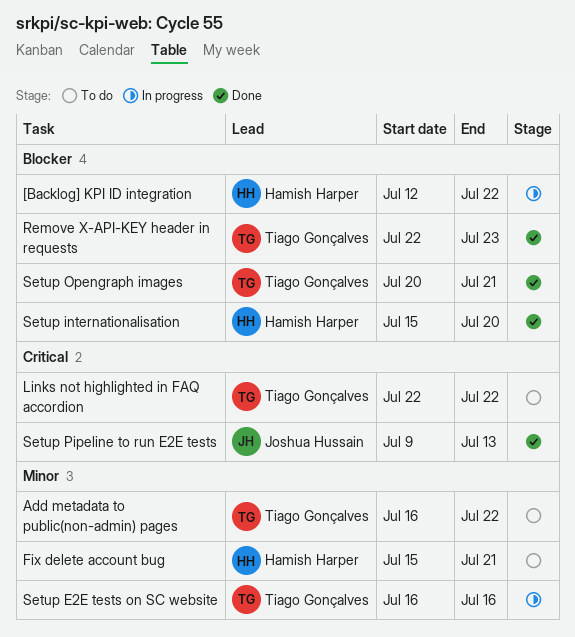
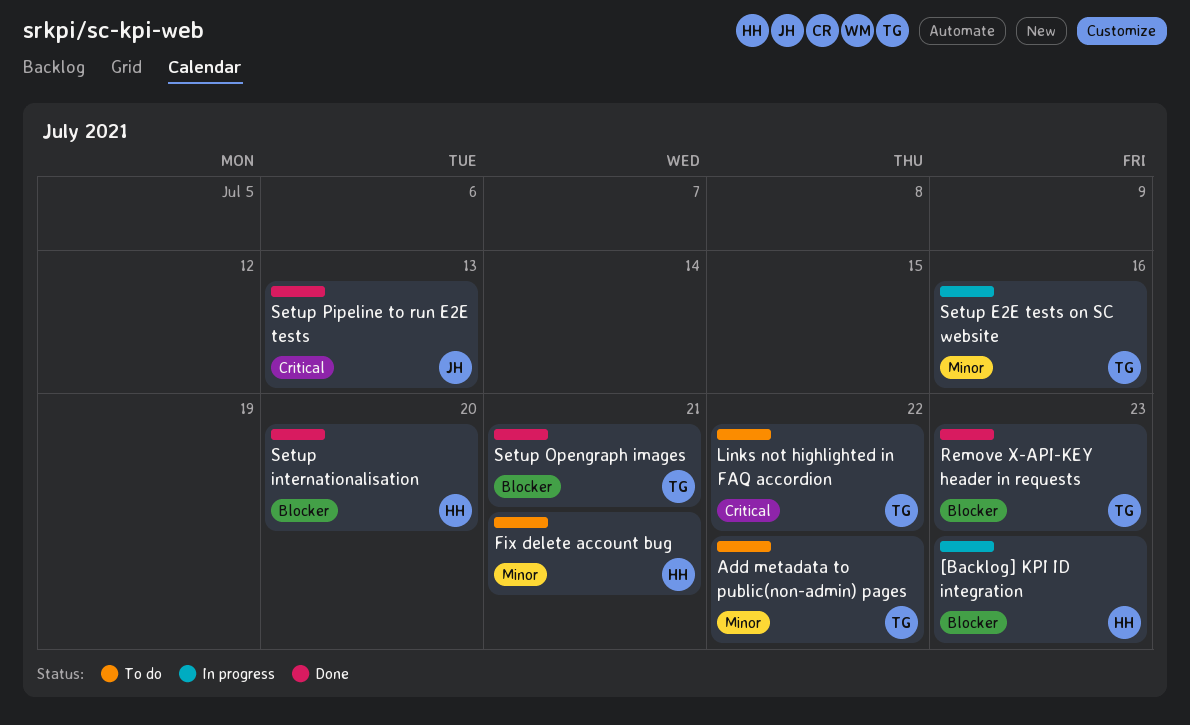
[Backlog] KPI ID integration, due: Jul 22 -> Jul 23

